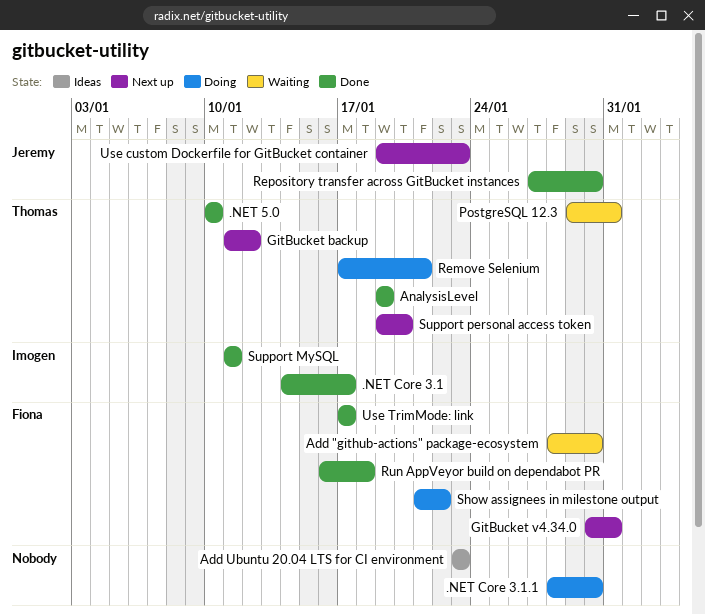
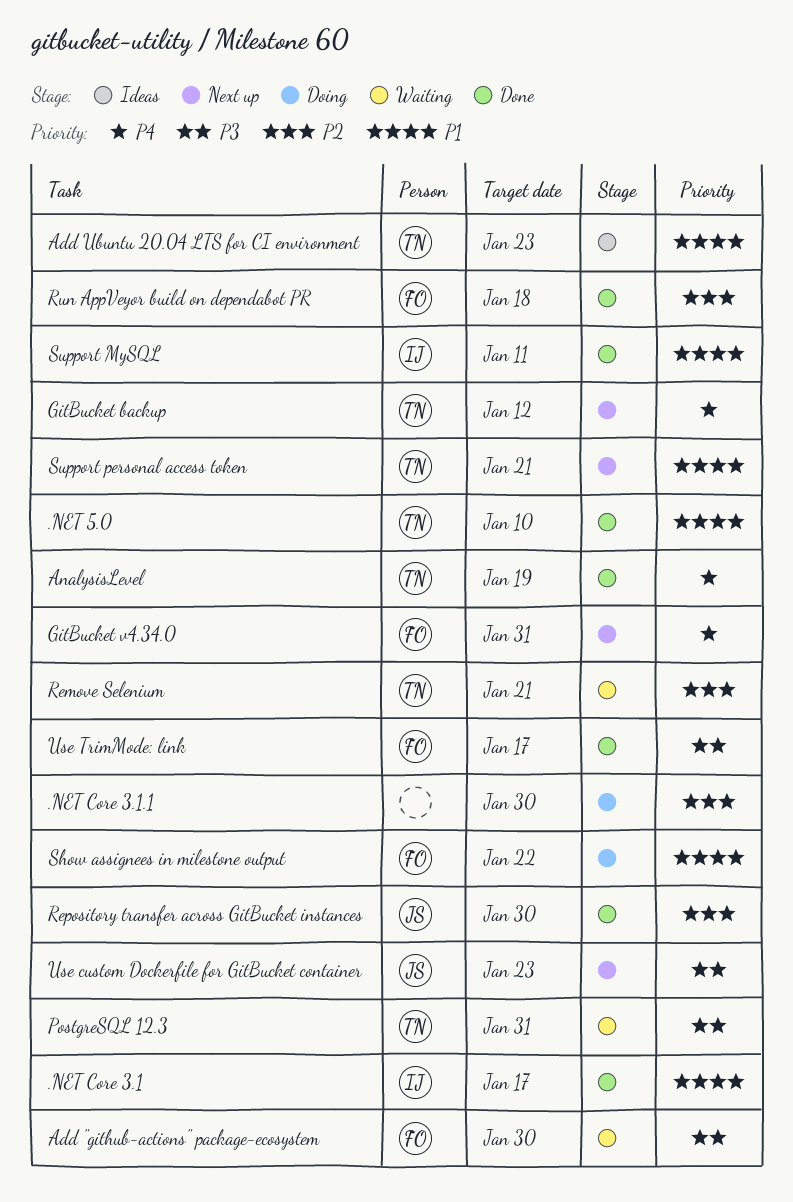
Add Ubuntu 20.04 LTS for CI environment, owner: none -> Thomas
Remove Selenium, status: Doing -> Waiting
Support personal access token, due: Jan 20 -> Jan 21

